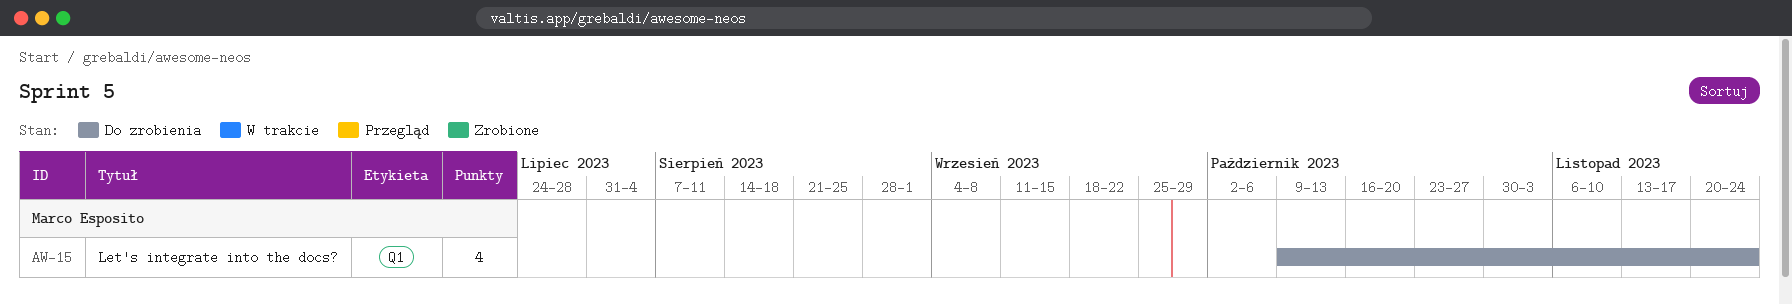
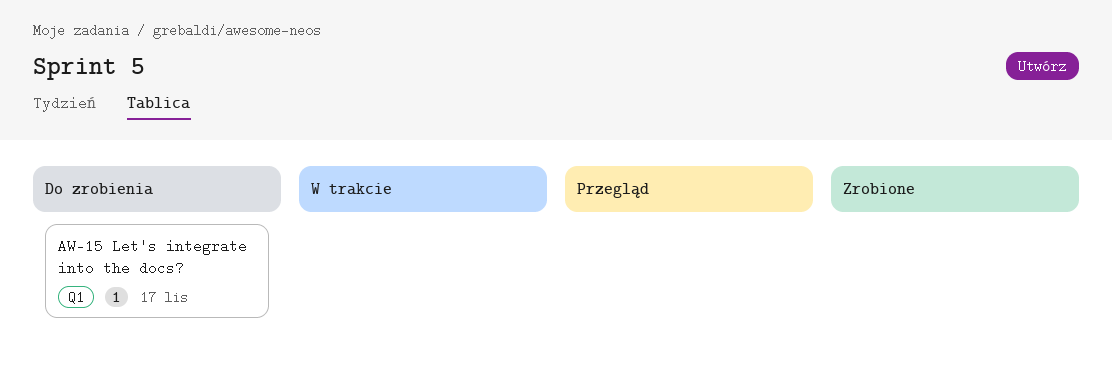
AW-15, estimate: 4 -> 1
AW-15, due: Nov 24 -> Nov 17

